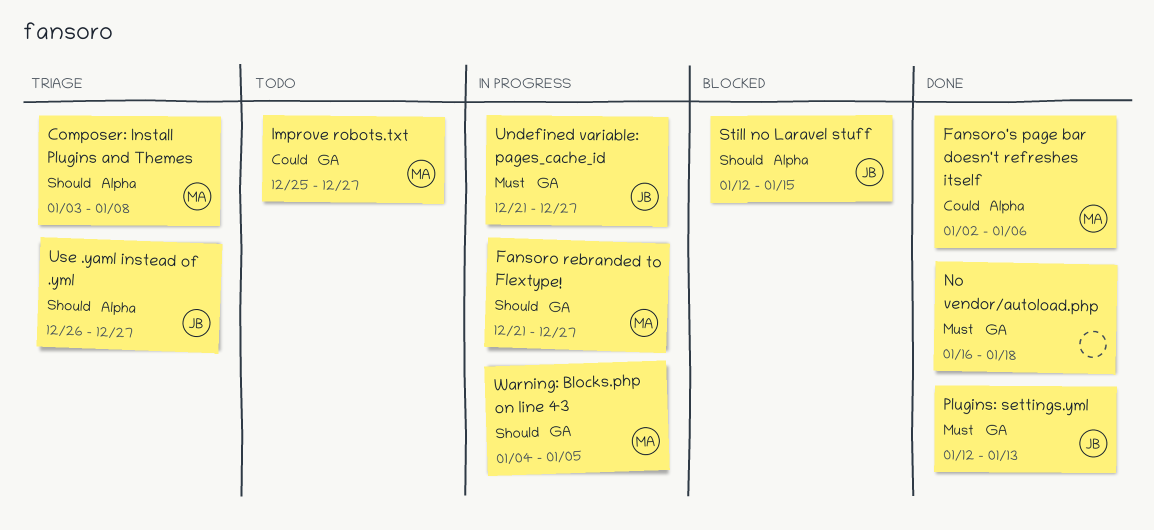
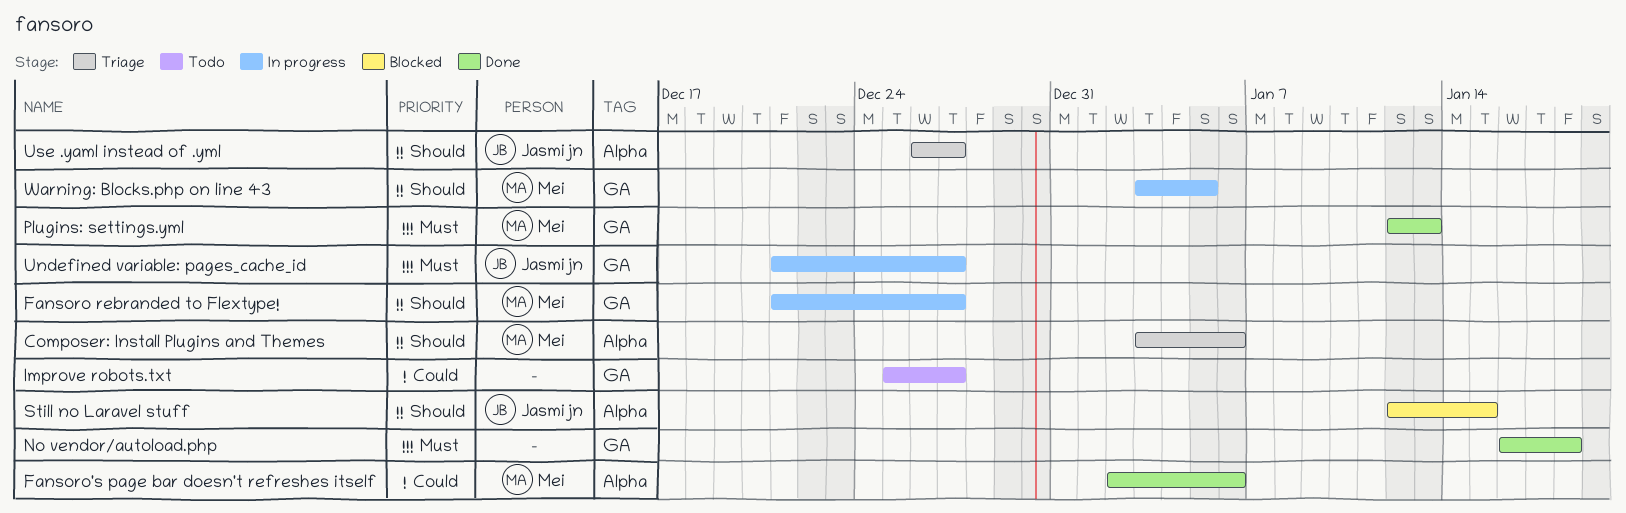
Composer: Install Plugins and Themes, due: Jan 8 -> Jan 6
Improve robots.txt, owner: Mei -> none
Plugins: settings.yml, owner: Jasmijn -> Mei
Warning: Blocks.php on line 43, start: Jan 4 -> Jan 3

